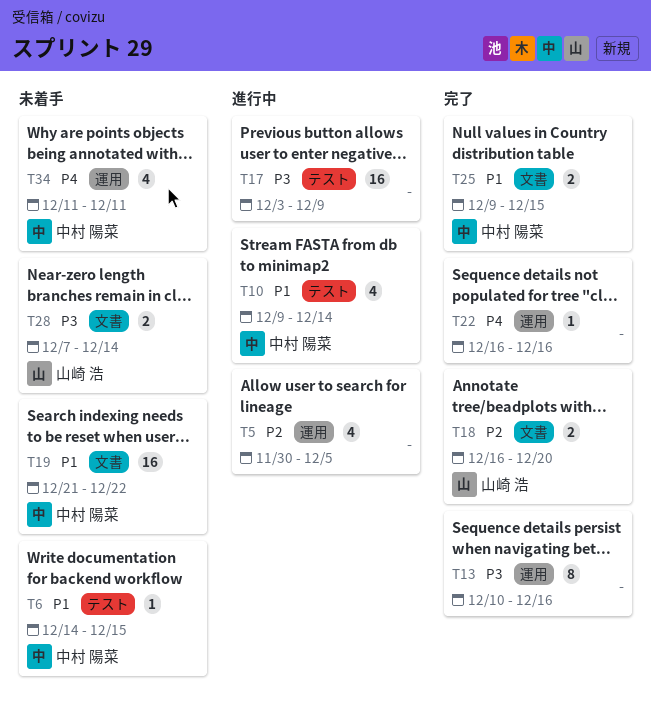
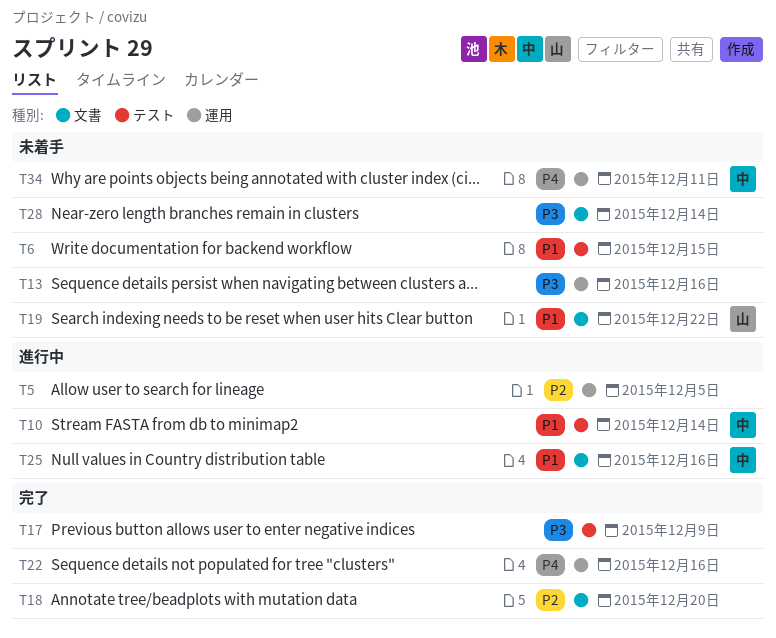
T6, owner: 中村 陽菜 -> none
T13, status: 完了 -> 未着手
T17, status: 進行中 -> 完了
T18, owner: 山崎 浩 -> none
T19, owner: 中村 陽菜 -> 山崎 浩
T25, status: 完了 -> 進行中
T25, due: Dec 15 -> Dec 16
T28, owner: 山崎 浩 -> none

